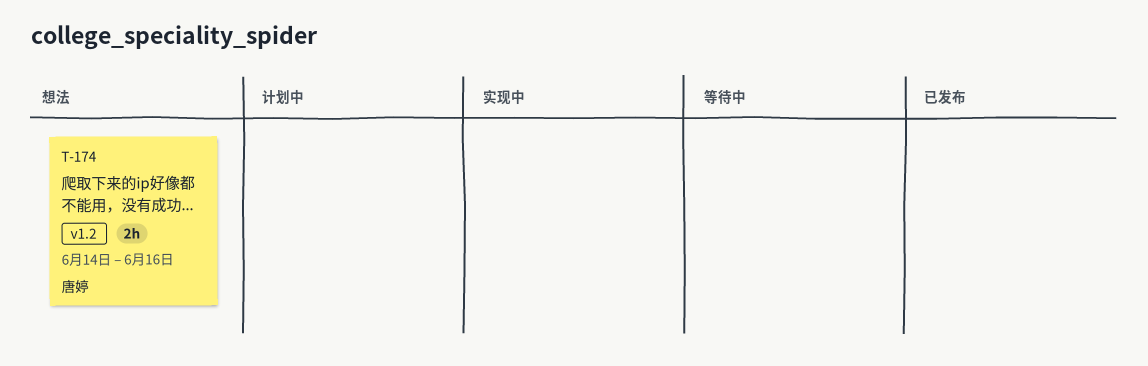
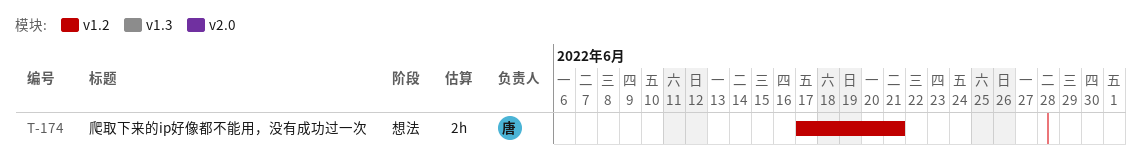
T-174, start: Jun 14 -> Jun 17
T-174, due: Jun 16 -> Jun 21

